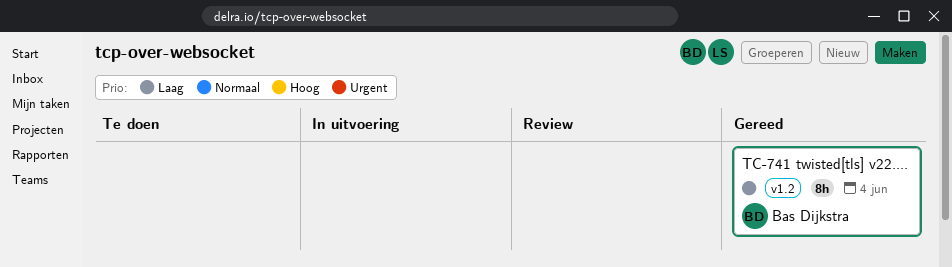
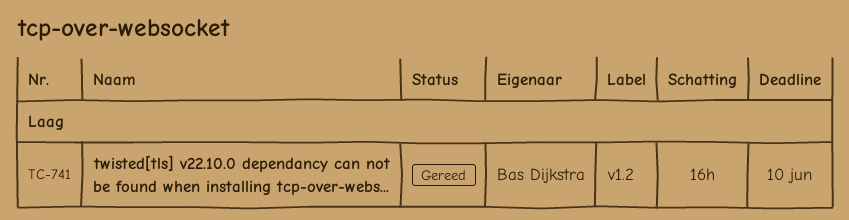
TC-741, estimate: 8h -> 16h
TC-741, due: Jun 4 -> Jun 10

